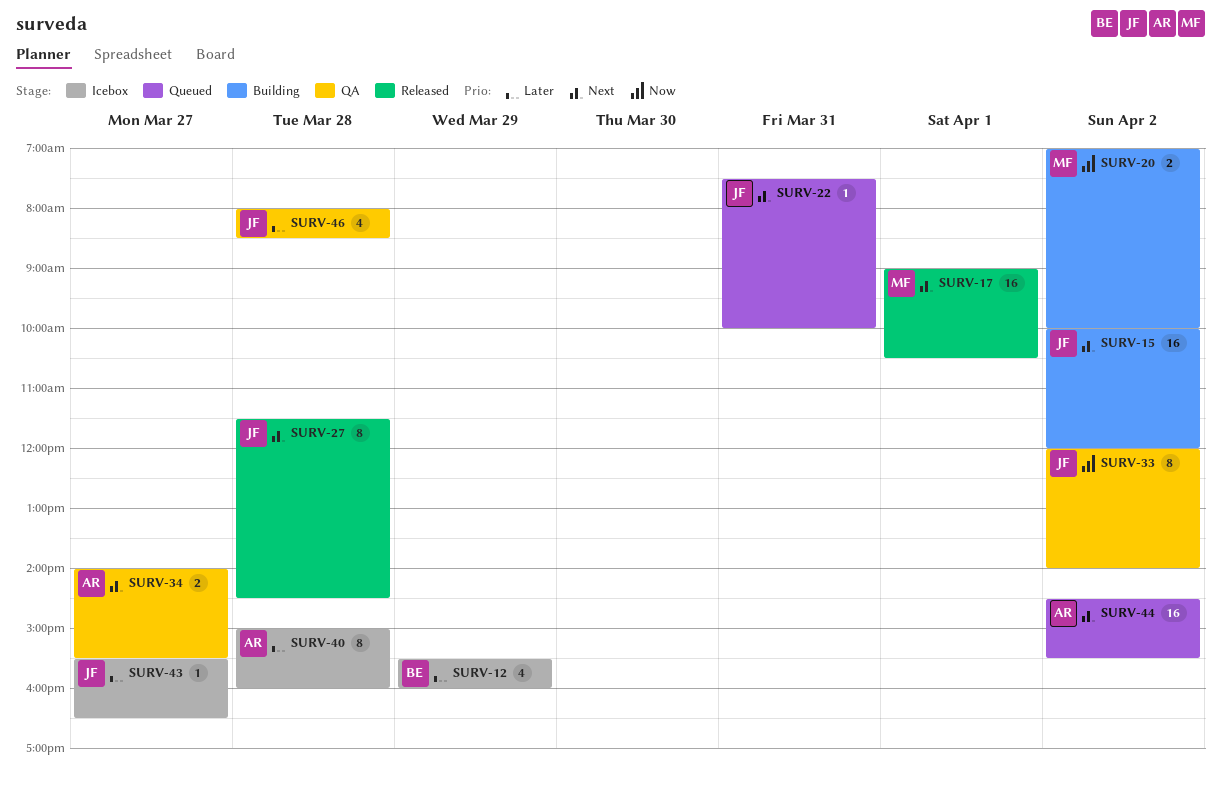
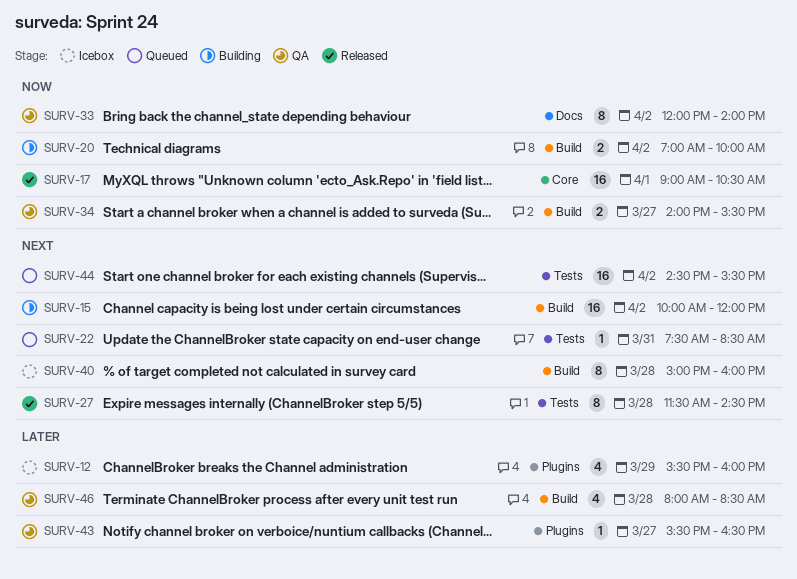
SURV-17, priority: Next -> Now
SURV-22, ends: 10:00 -> 08:30
SURV-34, priority: Next -> Now
SURV-40, priority: Later -> Next
SURV-43, status: Icebox -> QA

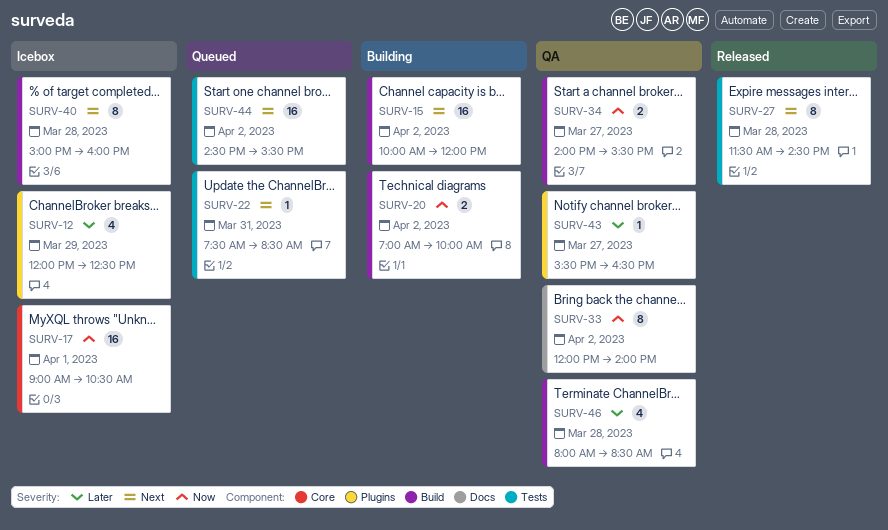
SURV-12, begins: 15:30 -> 12:00
SURV-12, ends: 16:00 -> 12:30
SURV-17, status: Released -> Icebox

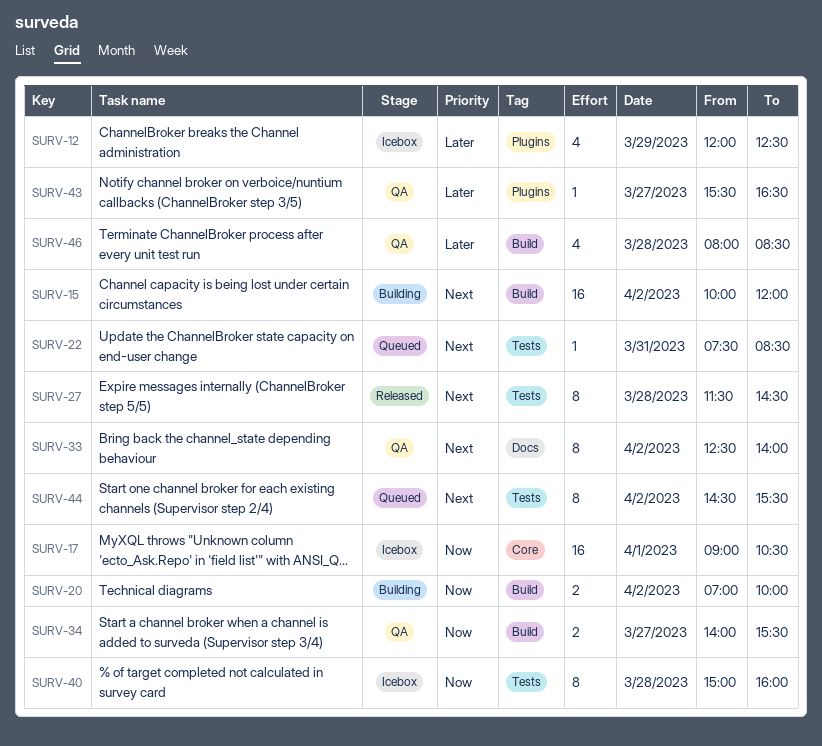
SURV-33, priority: Now -> Next
SURV-33, begins: 12:00 -> 12:30
SURV-40, priority: Next -> Now
SURV-40, label: Build -> Tests
SURV-44, estimate: 16 -> 8

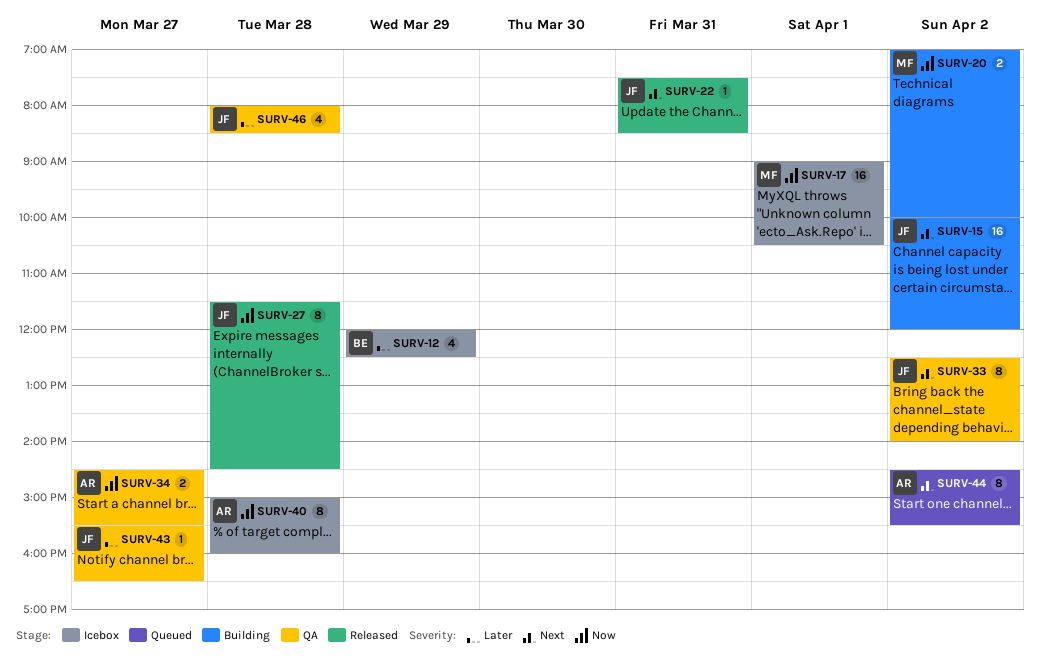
SURV-22, status: Queued -> Released
SURV-27, priority: Next -> Now
SURV-34, begins: 14:00 -> 14:30

